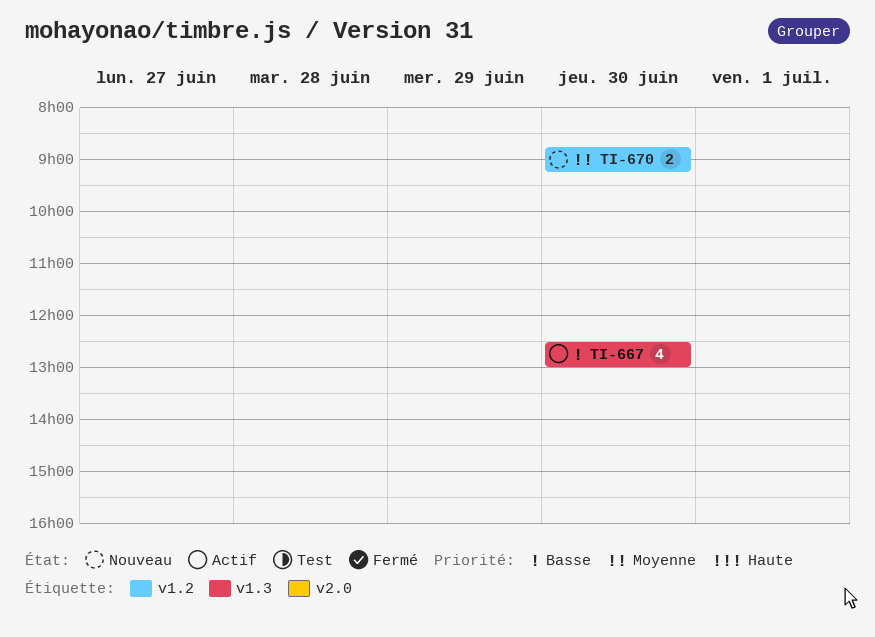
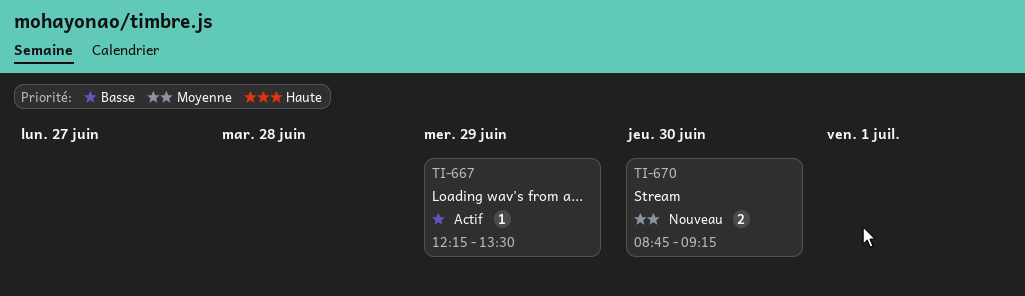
TI-667, estimate: 4 -> 1
TI-667, day: Jun 30 -> Jun 29
TI-667, begins: 12:30 -> 12:15
TI-667, ends: 13:00 -> 13:30

